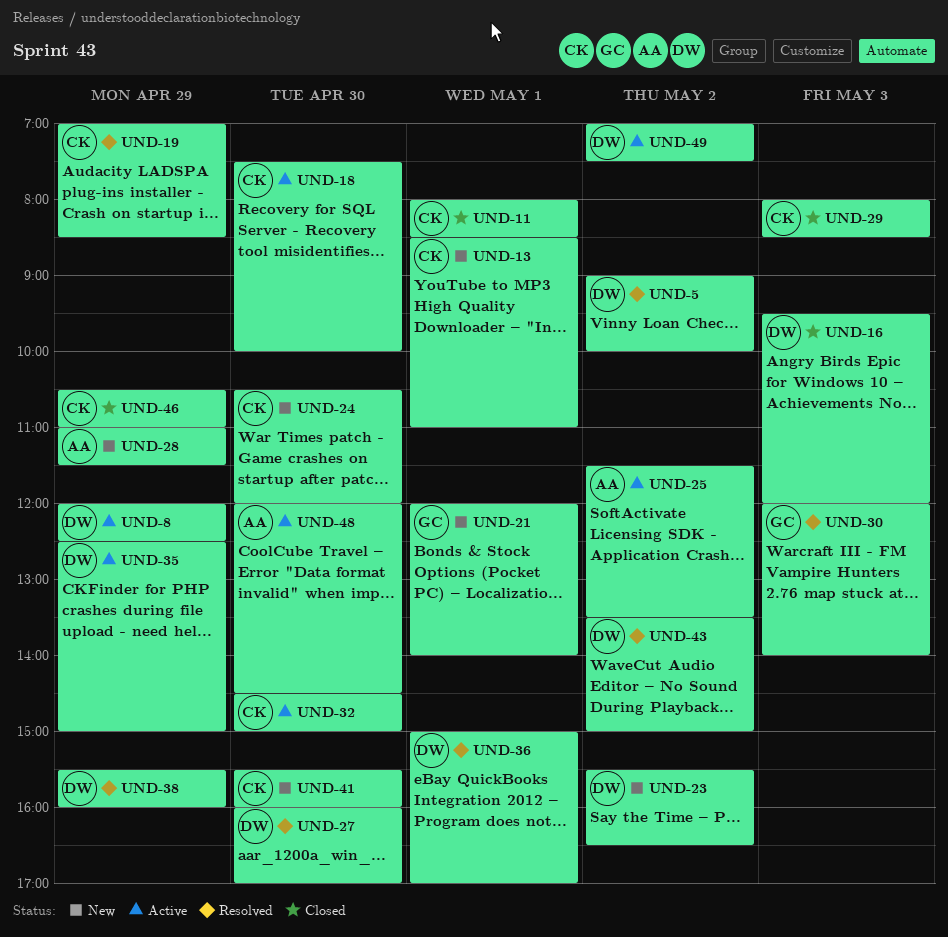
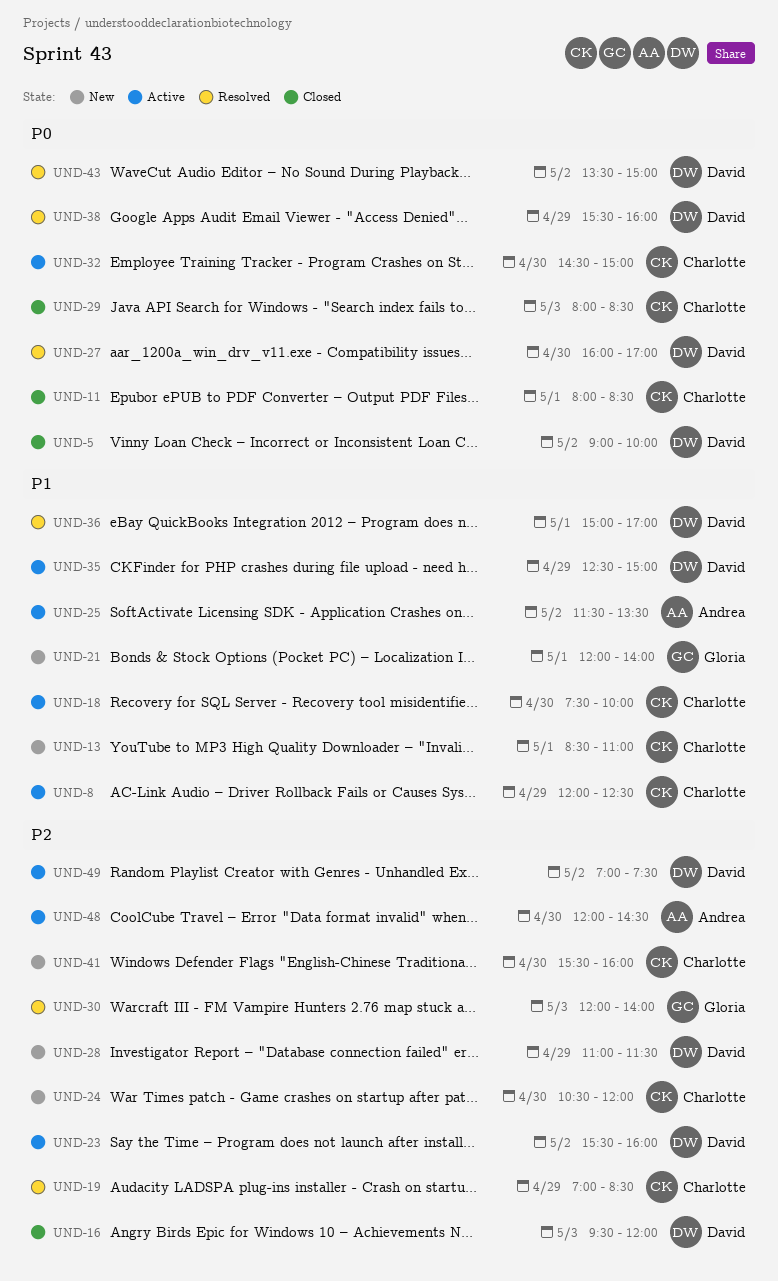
UND-5, status: Resolved -> Closed
UND-8, owner: David -> Charlotte
UND-23, status: New -> Active
UND-23, ends: 16:30 -> 16:00
UND-28, owner: Andrea -> David
UND-46: present -> none

